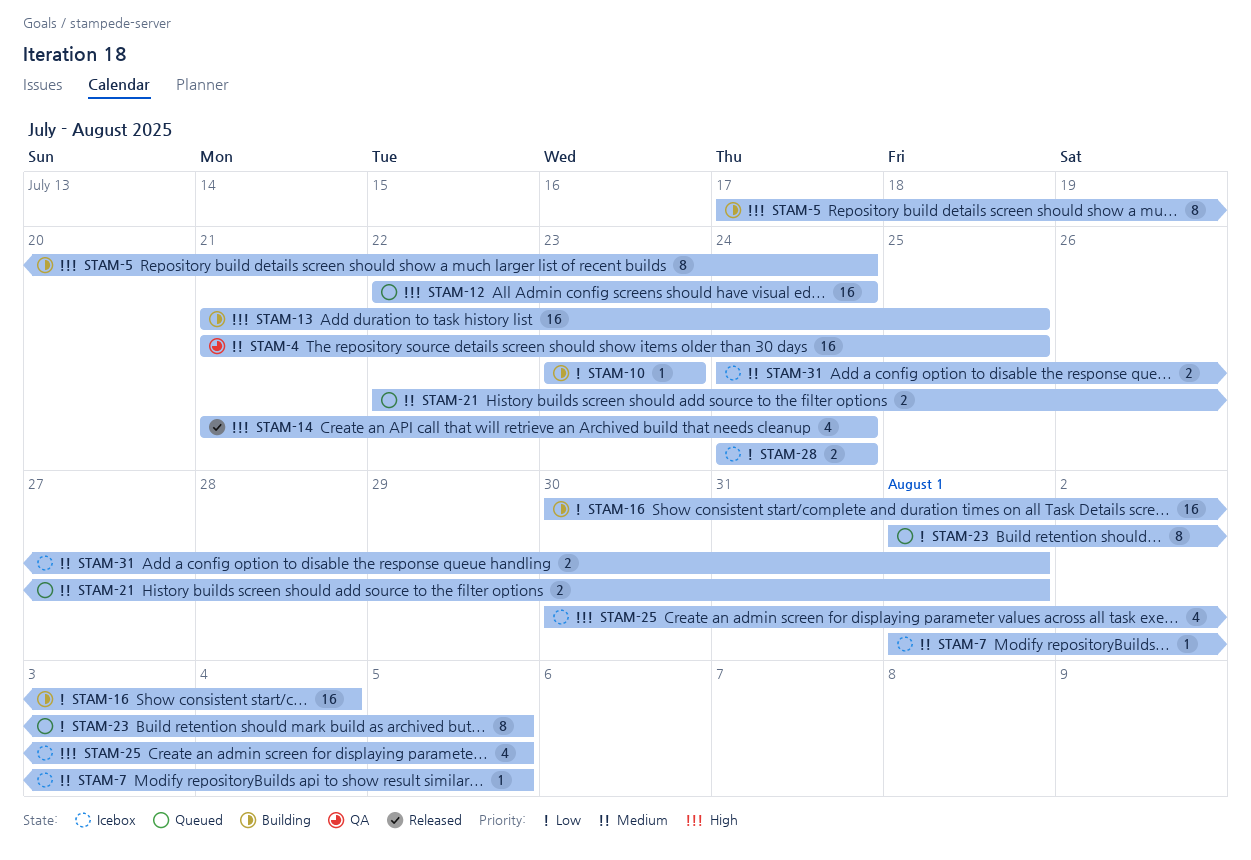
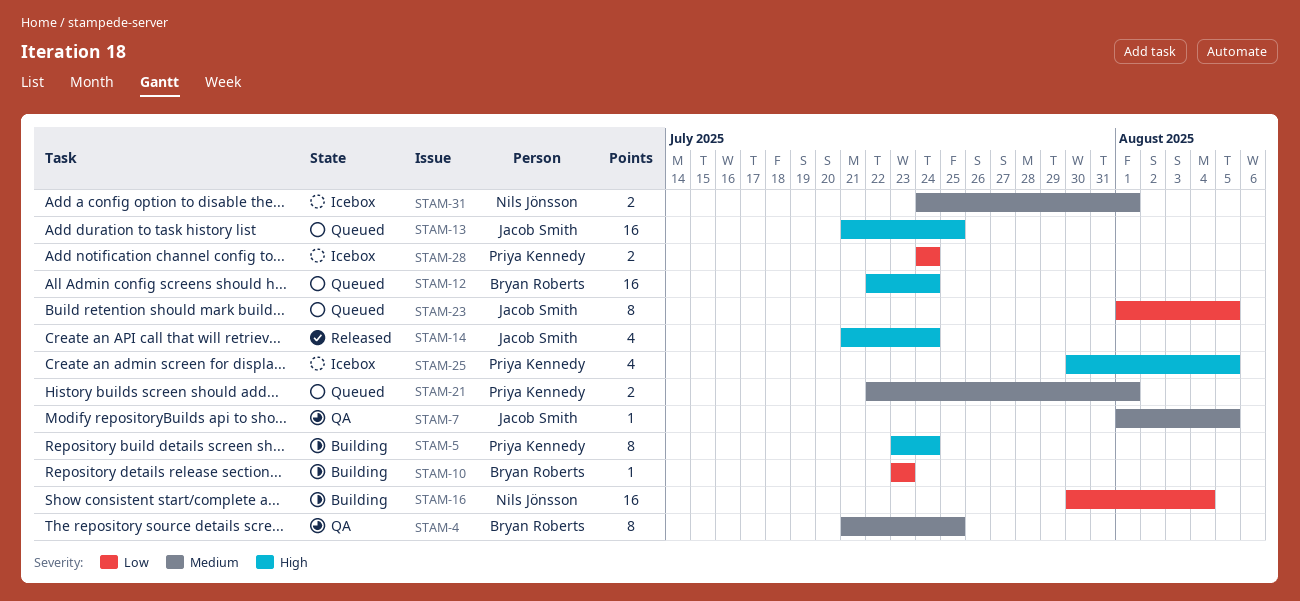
STAM-4, estimate: 16 -> 8
STAM-5, start: Jul 17 -> Jul 23
STAM-7, status: Icebox -> QA
STAM-13, status: Building -> Queued

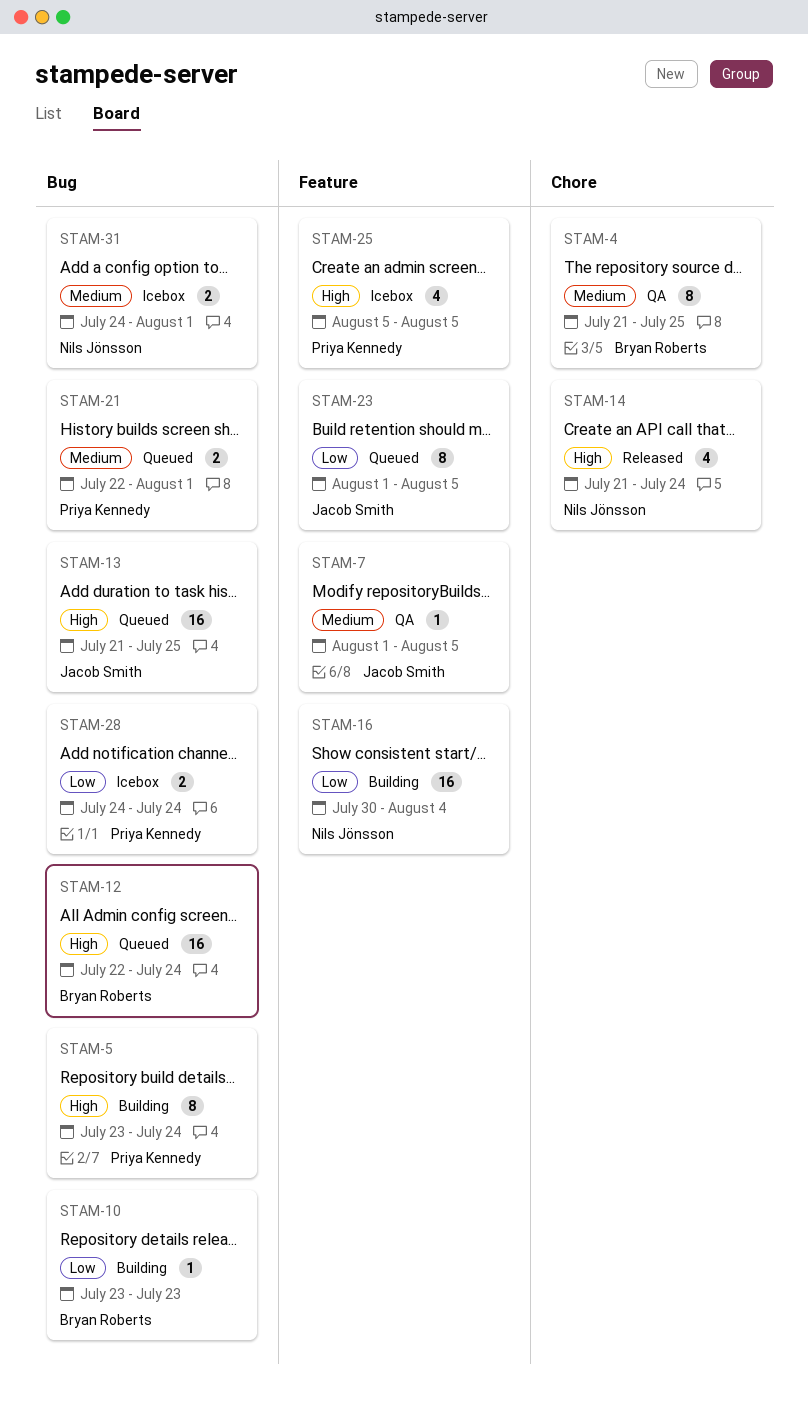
STAM-14, owner: Jacob Smith -> Nils Jönsson
STAM-25, start: Jul 30 -> Aug 5

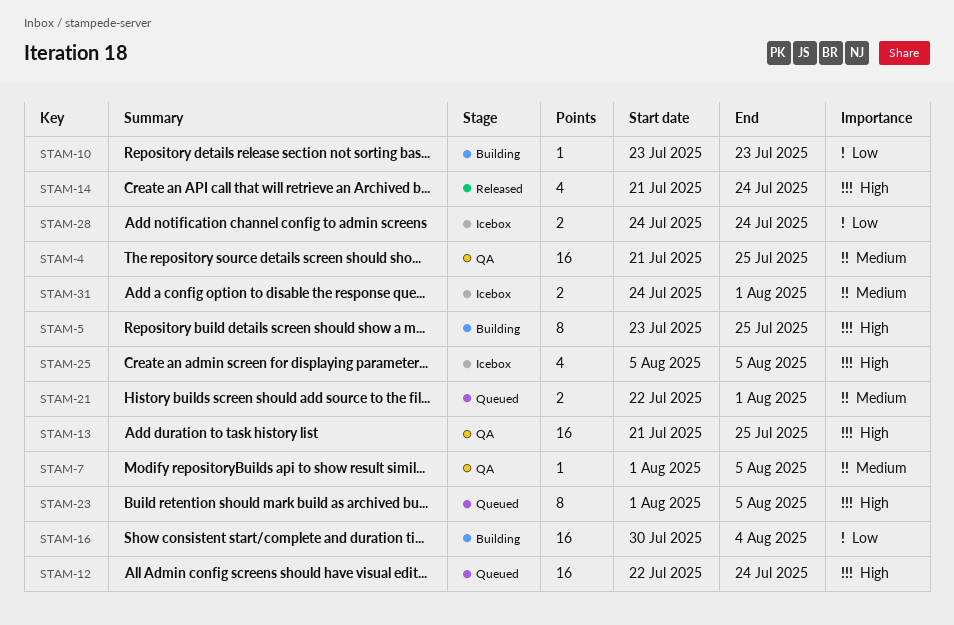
STAM-4, estimate: 8 -> 16
STAM-5, due: Jul 24 -> Jul 25
STAM-13, status: Queued -> QA
STAM-23, priority: Low -> High

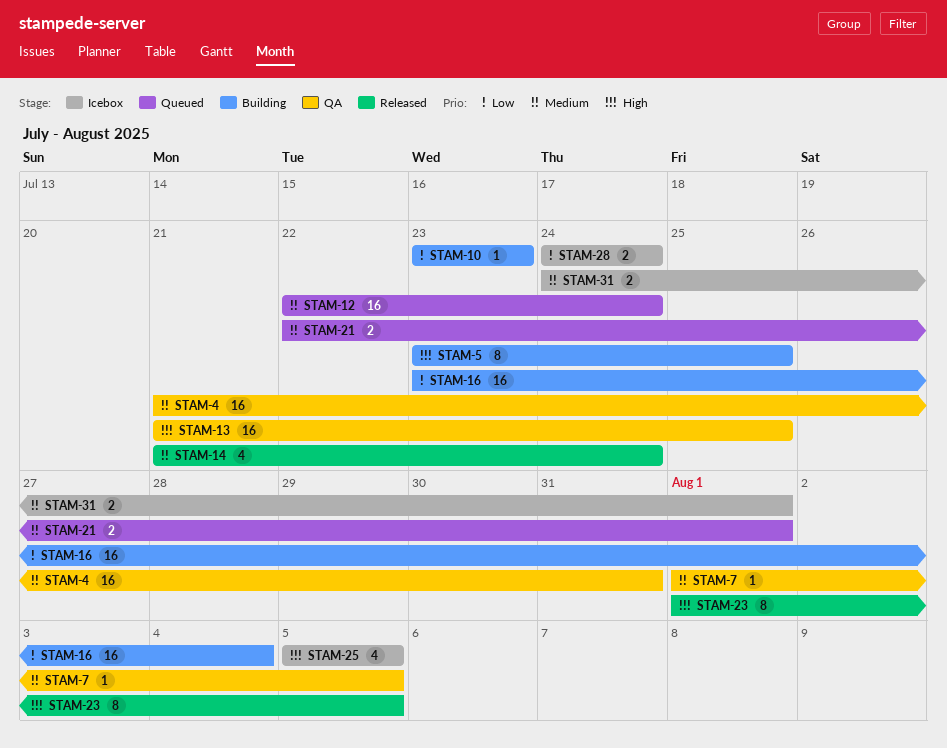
STAM-4, due: Jul 25 -> Jul 31
STAM-12, priority: High -> Medium
STAM-14, priority: High -> Medium
STAM-16, start: Jul 30 -> Jul 23
STAM-23, status: Queued -> Released

